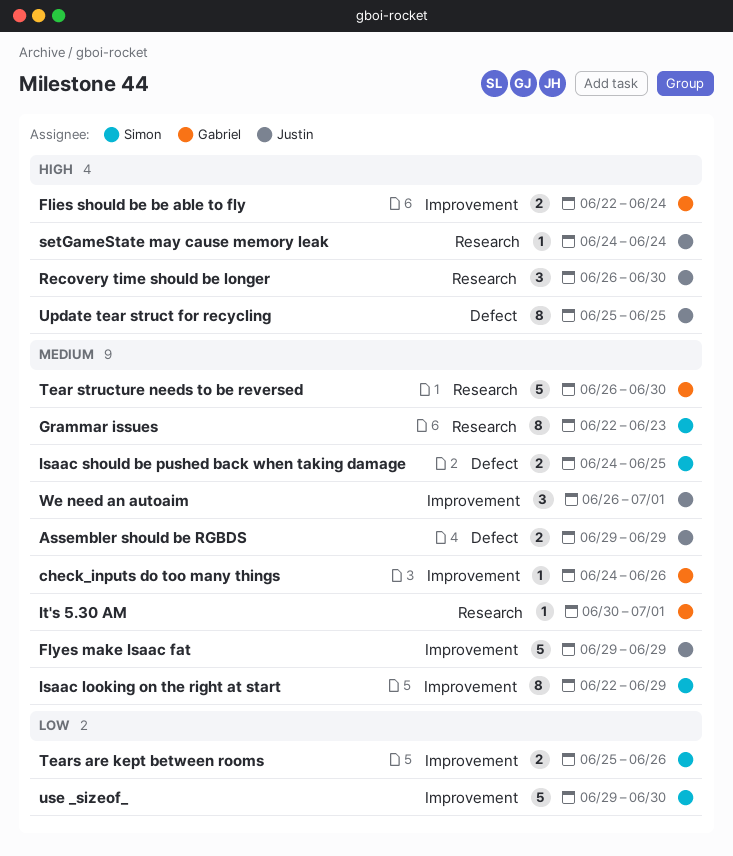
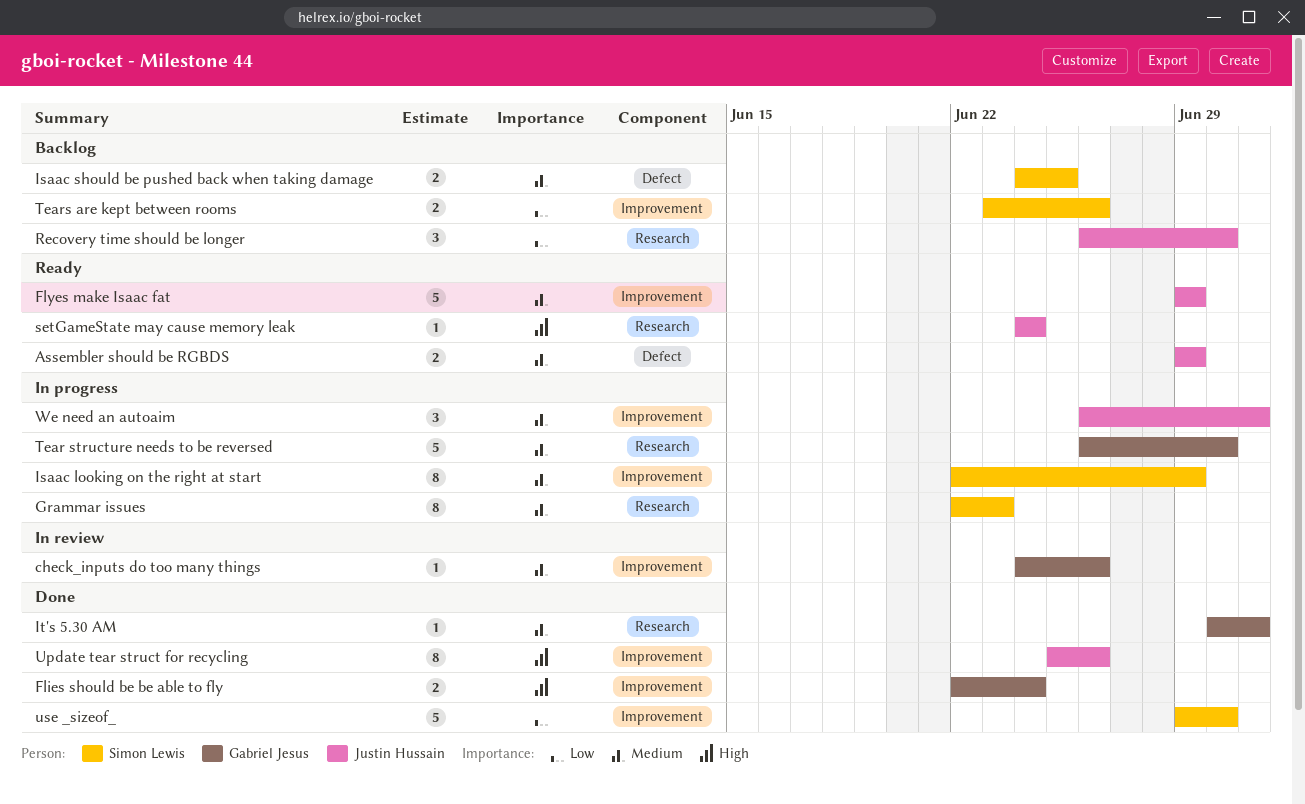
Recovery time should be longer, priority: High -> Low
Tears are kept between rooms, start: Jun 25 -> Jun 23
Update tear struct for recycling, label: Defect -> Improvement
Update tear struct for recycling, due: Jun 25 -> Jun 26

